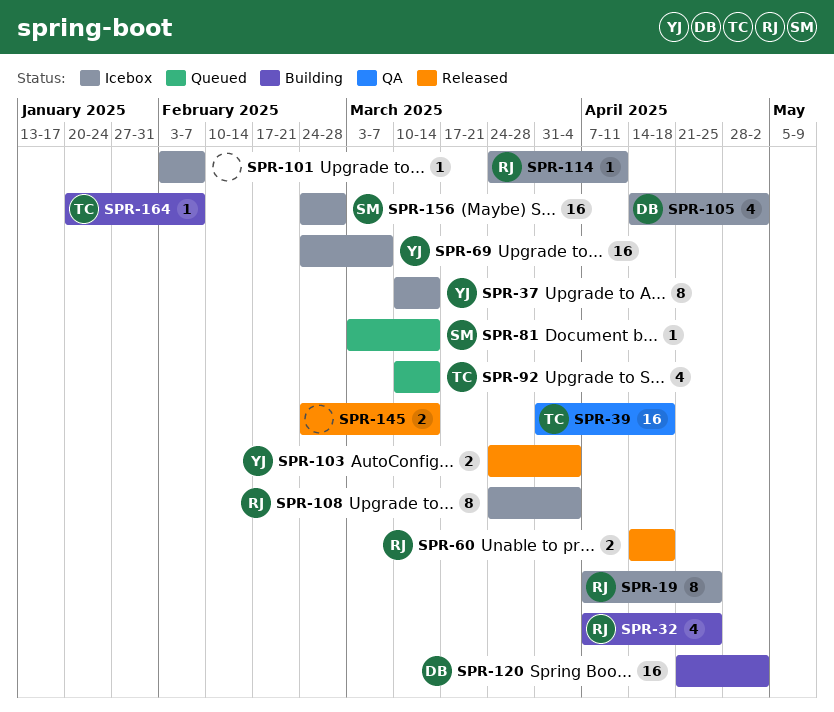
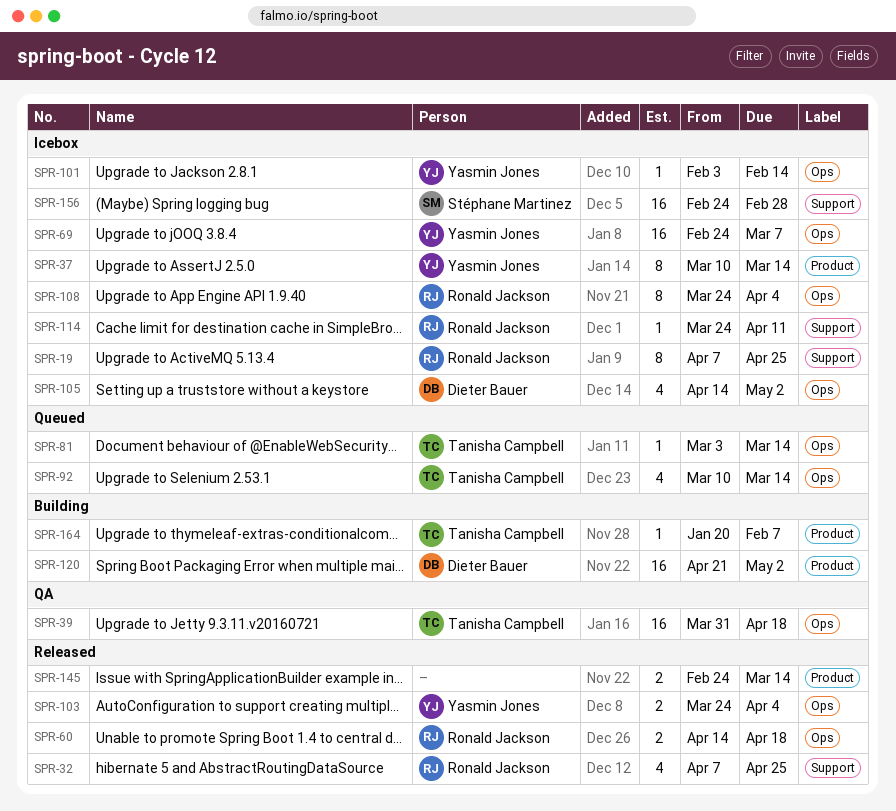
SPR-32, status: Building -> Released
SPR-81, owner: Stéphane Martinez -> Tanisha Campbell
SPR-101, owner: none -> Yasmin Jones
SPR-101, due: Feb 7 -> Feb 14

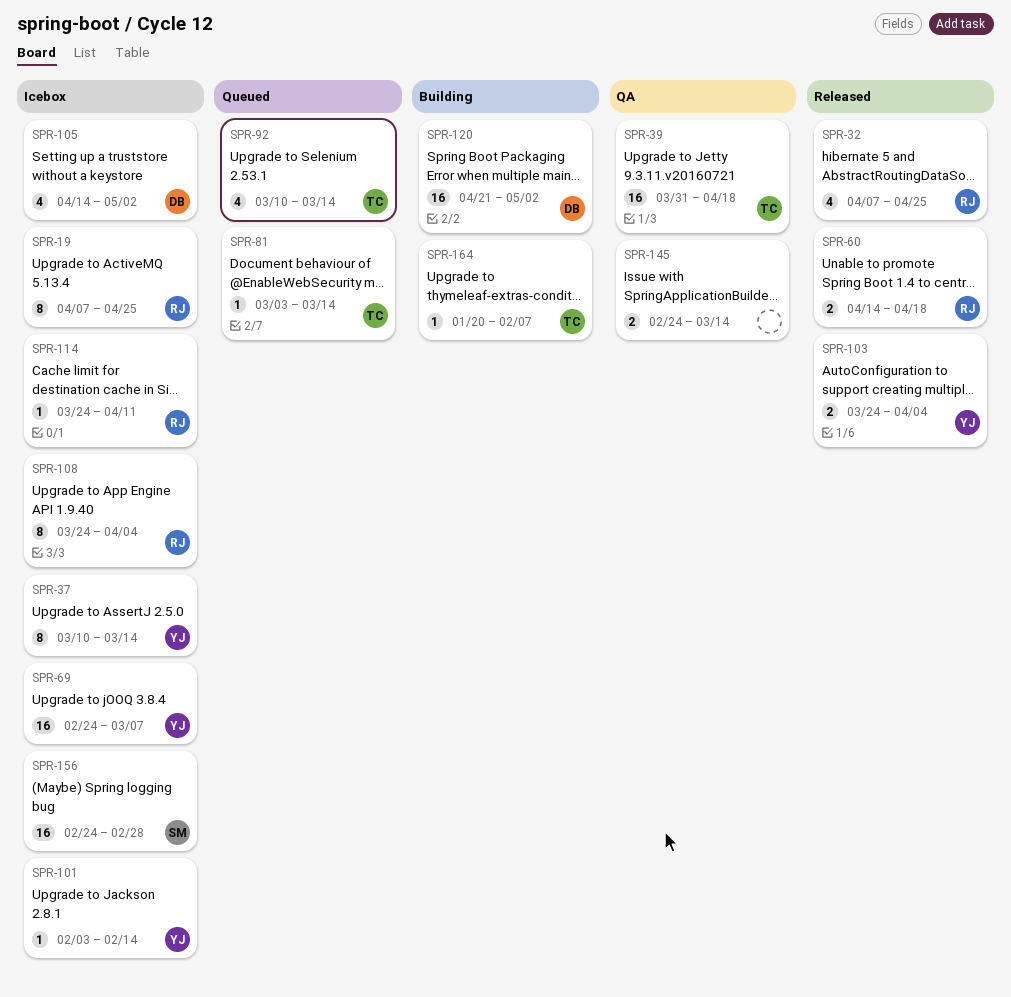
SPR-145, status: Released -> QA

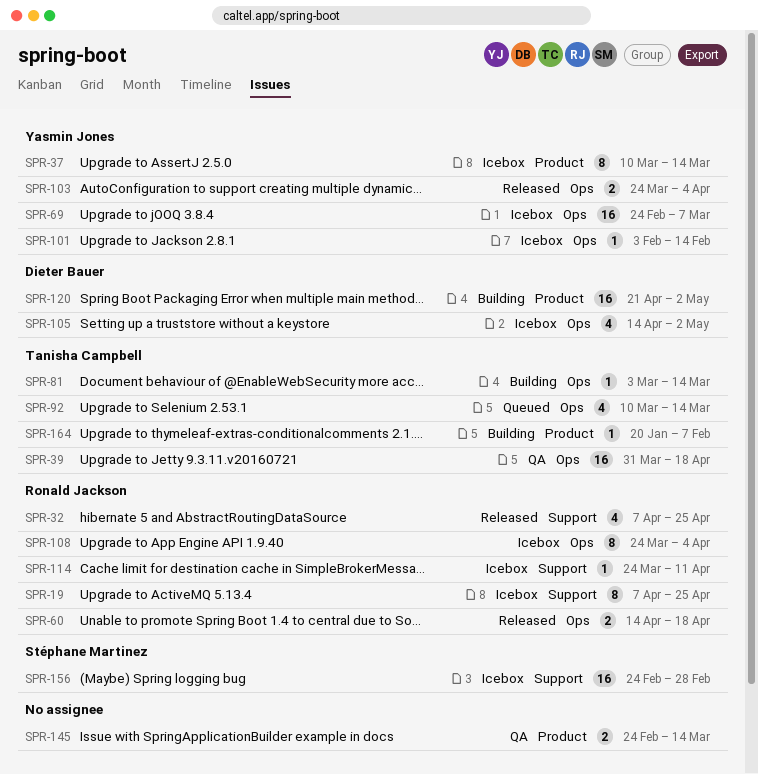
SPR-81, status: Queued -> Building

